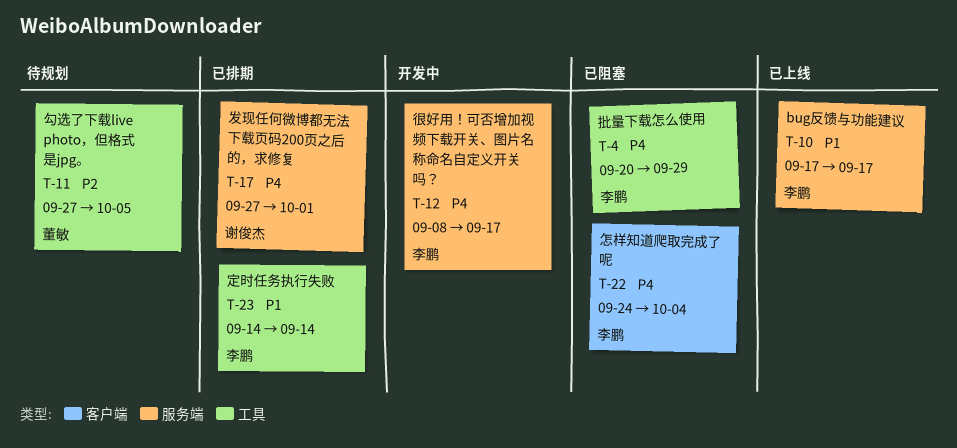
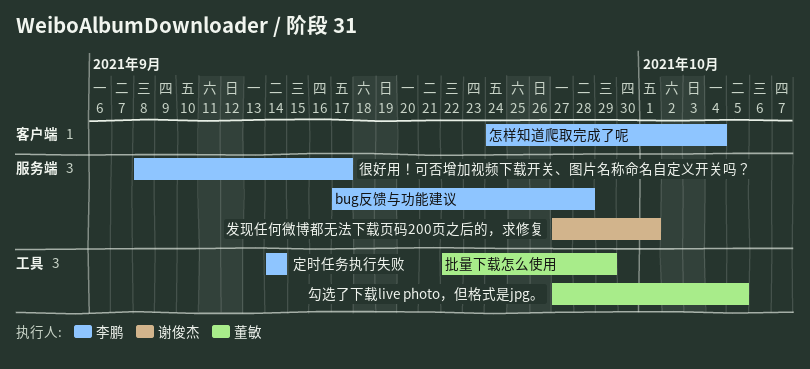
bug反馈与功能建议, due: Sep 17 -> Sep 28
批量下载怎么使用, owner: 李鹏 -> 董敏
批量下载怎么使用, start: Sep 20 -> Sep 22

